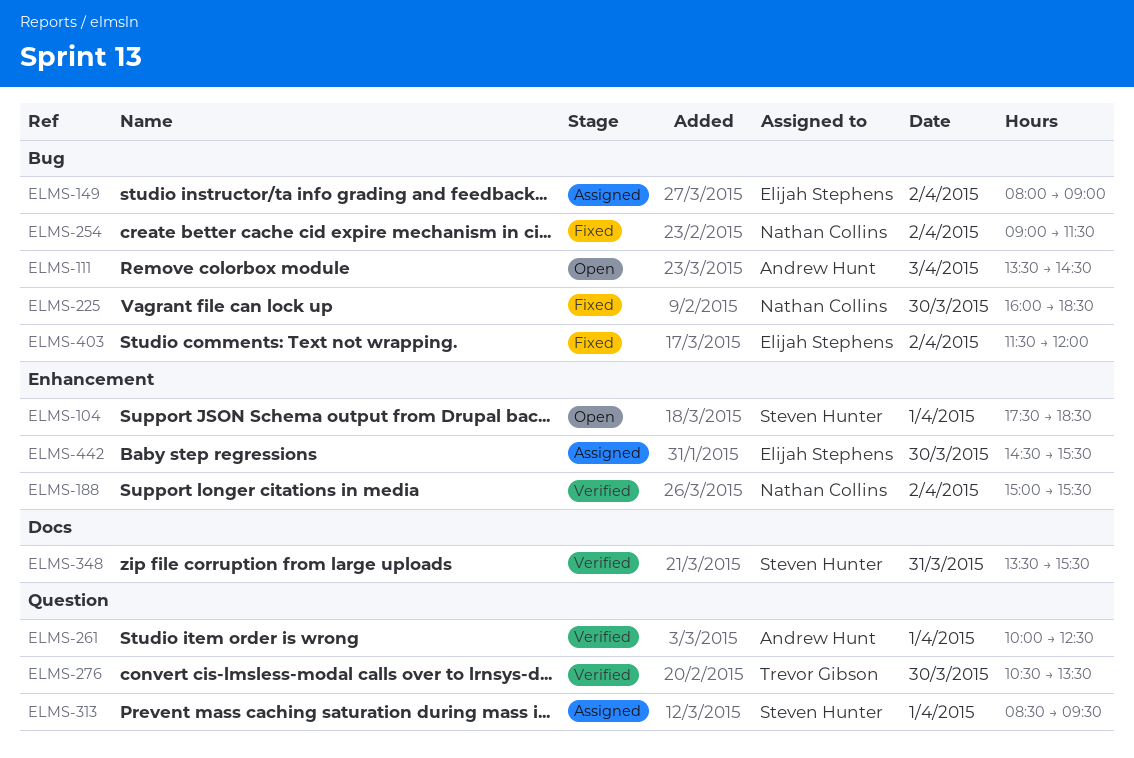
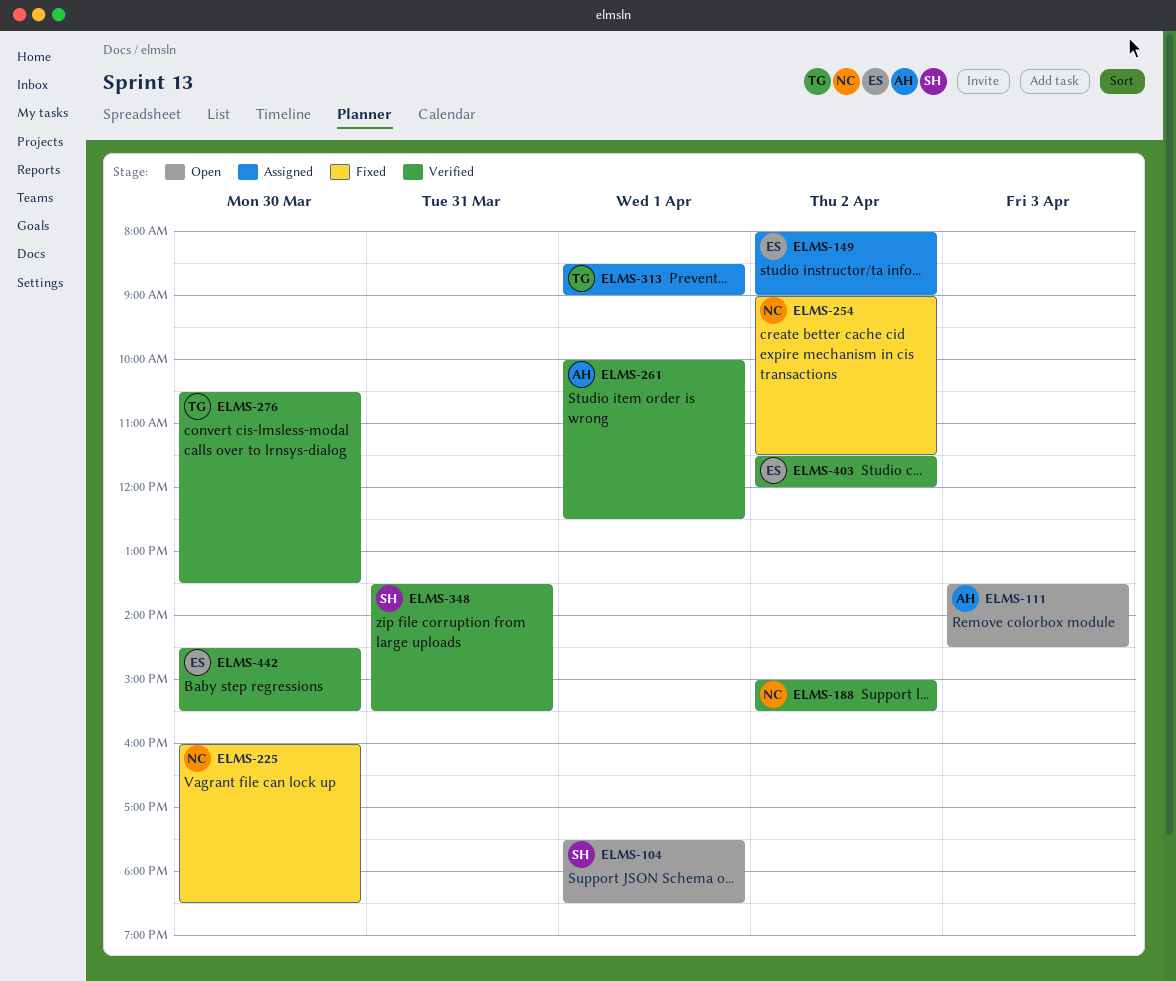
ELMS-313, owner: Steven Hunter -> Trevor Gibson
ELMS-313, ends: 09:30 -> 09:00
ELMS-403, status: Fixed -> Verified
ELMS-442, status: Assigned -> Verified

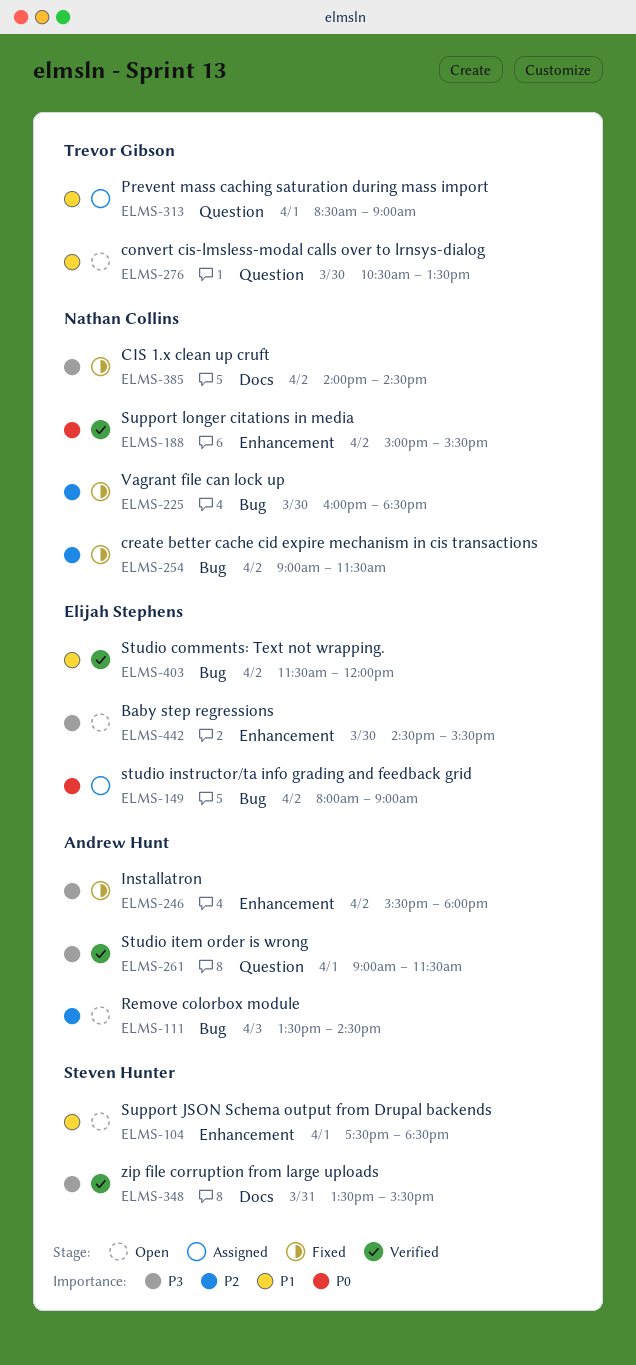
ELMS-246: none -> present
ELMS-261, begins: 10:00 -> 09:00
ELMS-261, ends: 12:30 -> 11:30
ELMS-276, status: Verified -> Open
ELMS-385: none -> present
ELMS-442, status: Verified -> Open

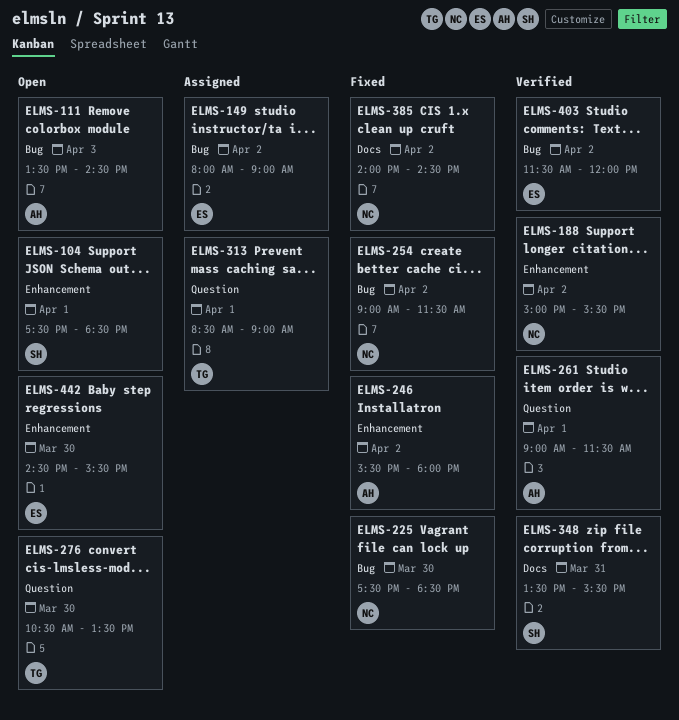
ELMS-225, begins: 16:00 -> 17:30

